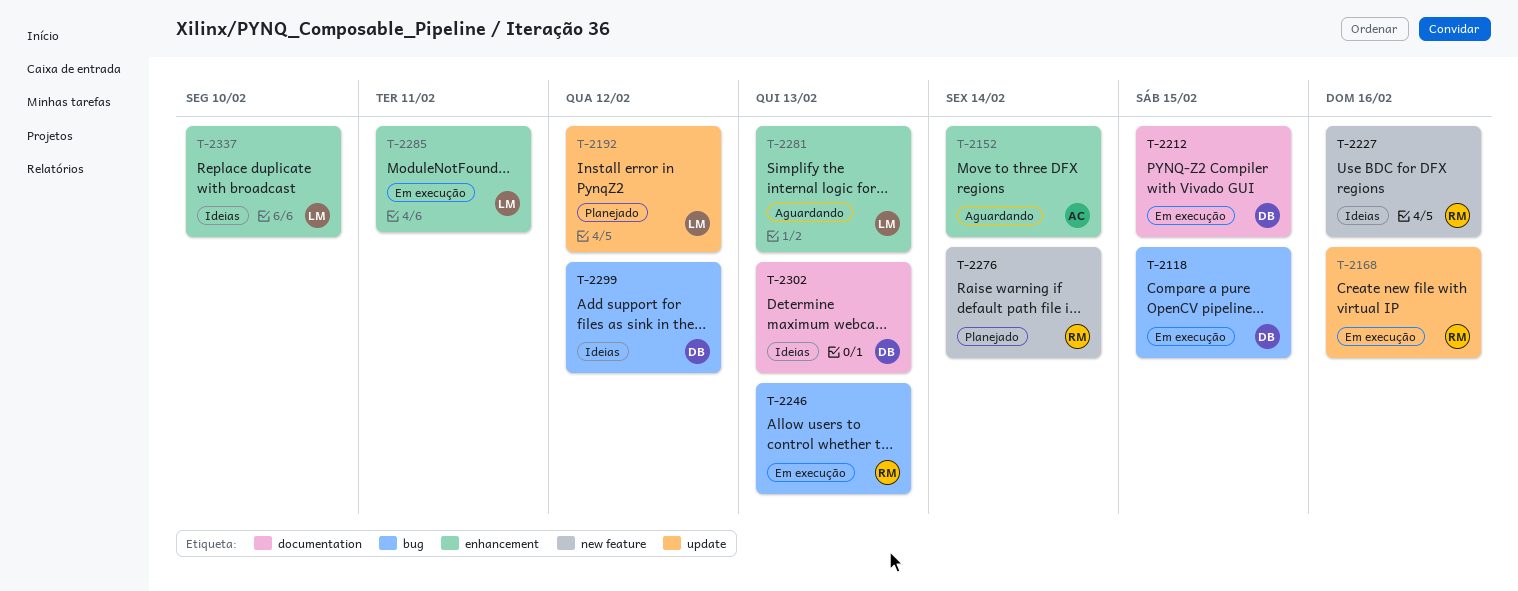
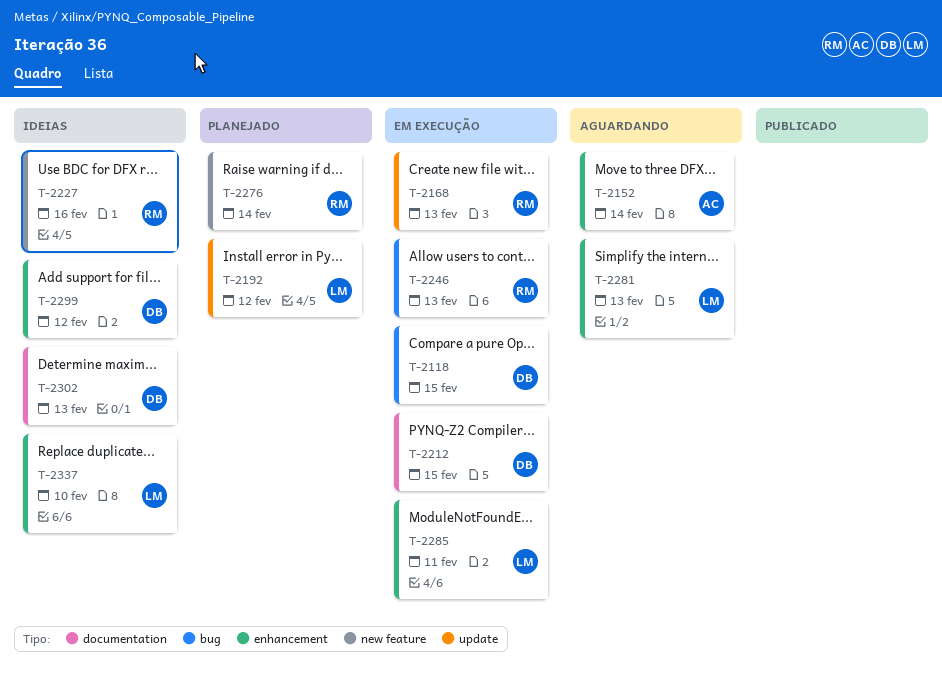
T-2168, due: Feb 16 -> Feb 13
T-2299, label: bug -> enhancement

